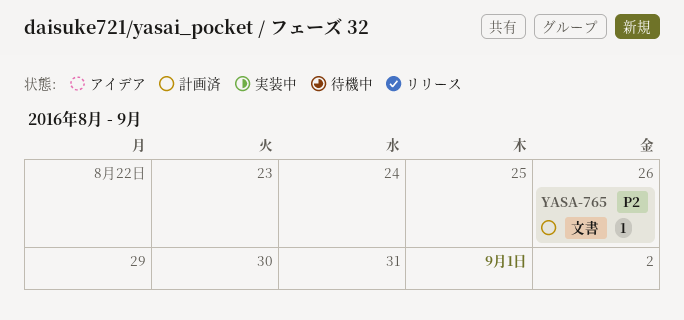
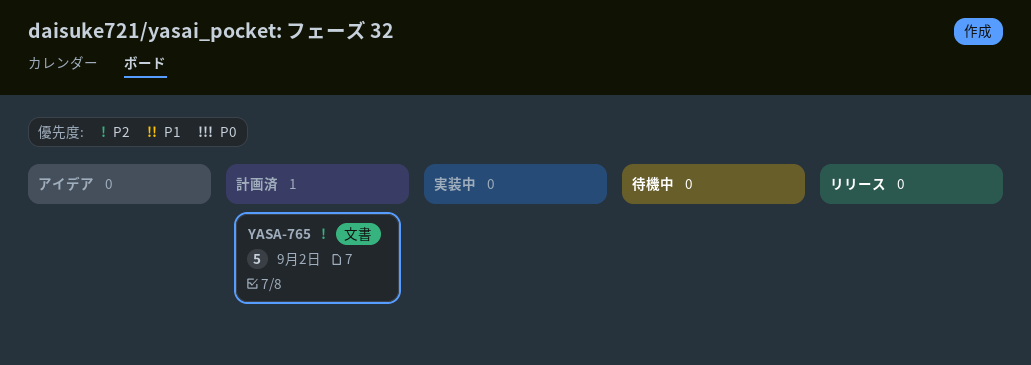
YASA-765, estimate: 1 -> 5
YASA-765, due: Aug 26 -> Sep 2

